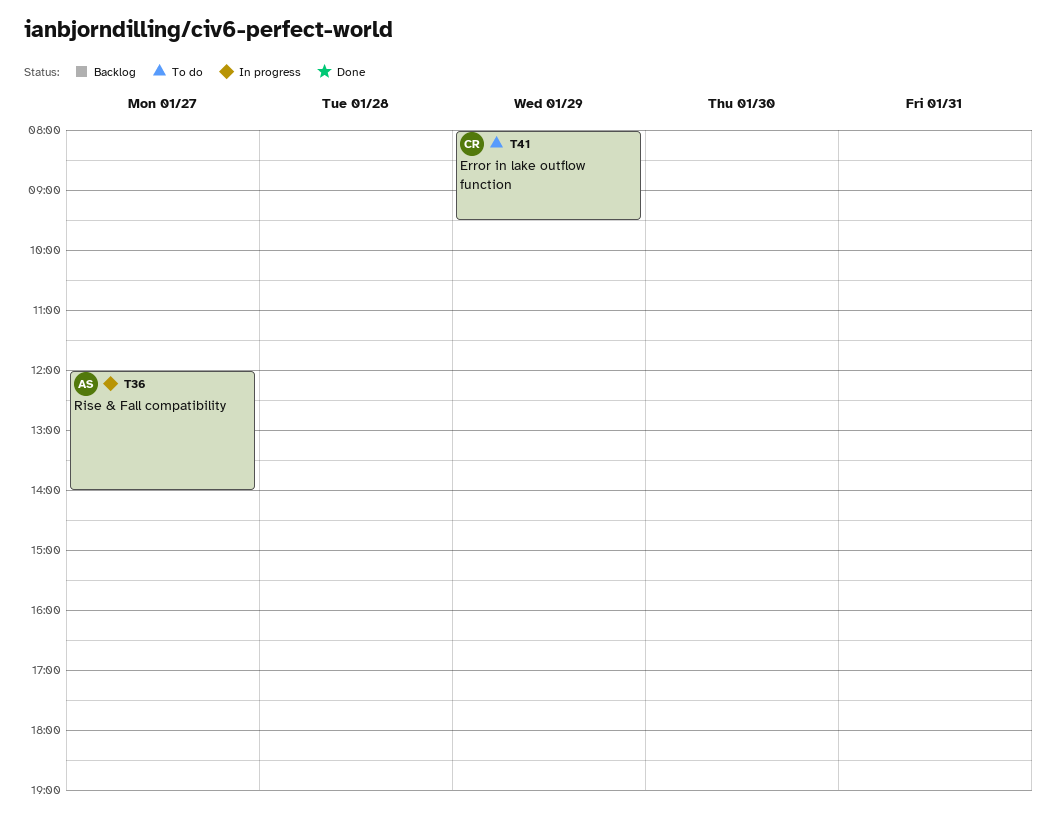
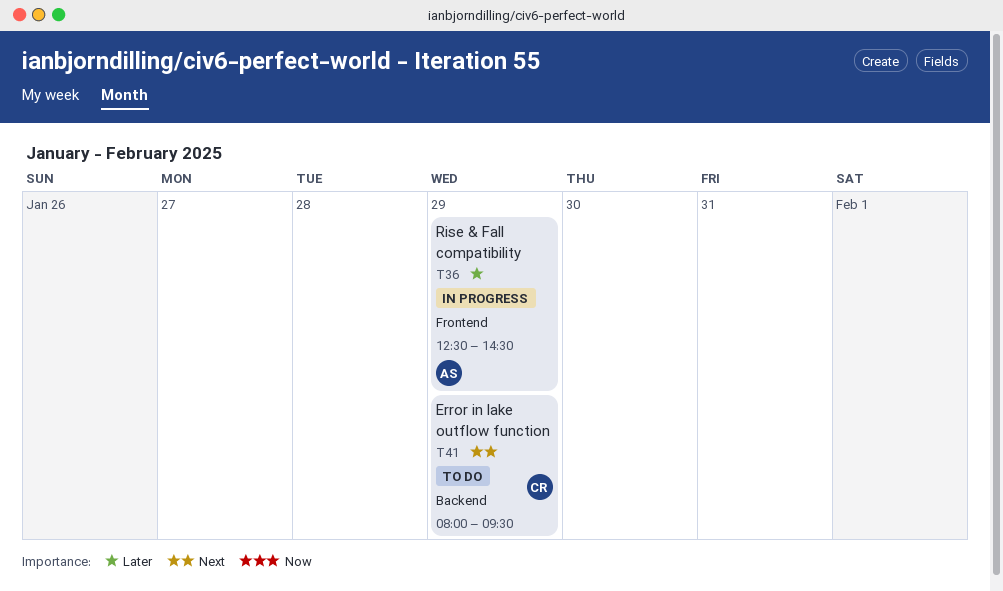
T36, day: Jan 27 -> Jan 29
T36, begins: 12:00 -> 12:30
T36, ends: 14:00 -> 14:30

